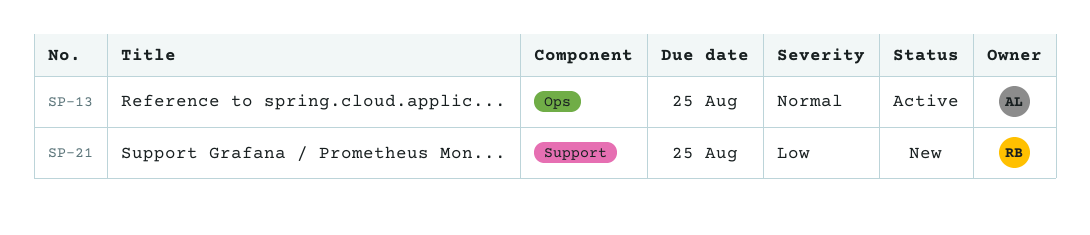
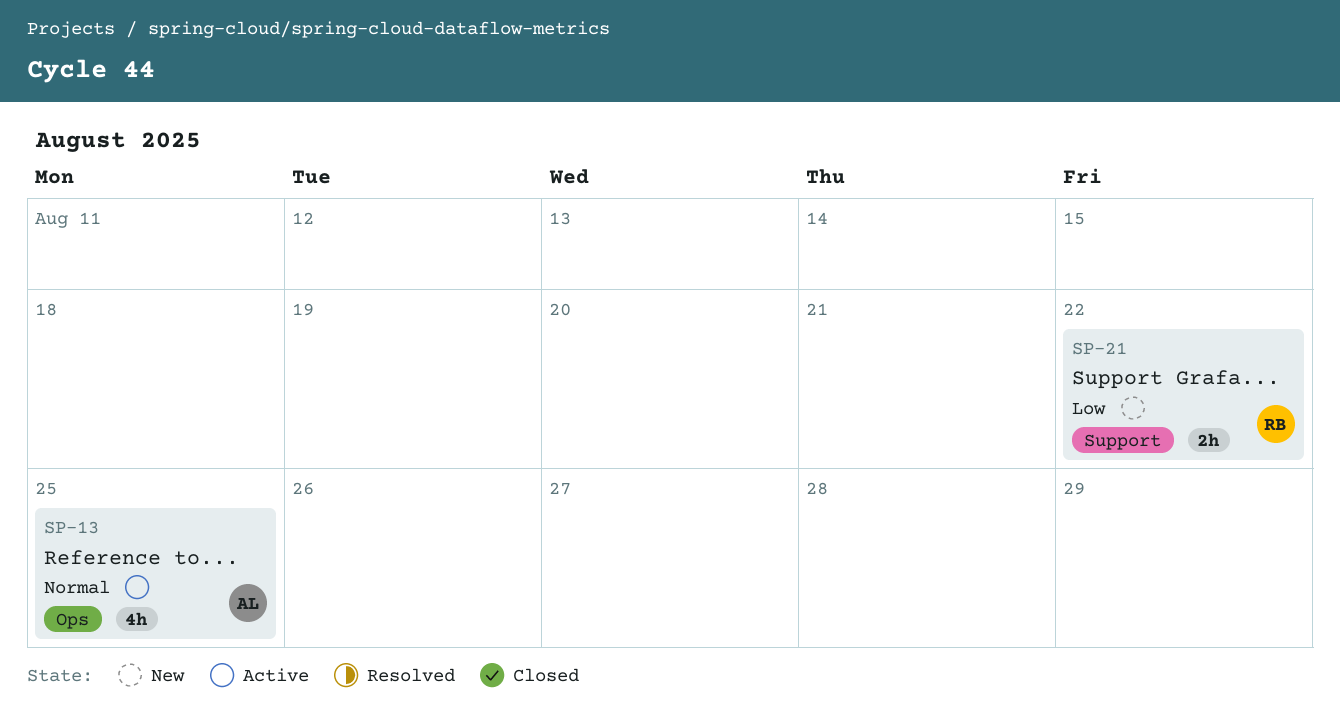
SP-21, due: Aug 25 -> Aug 22

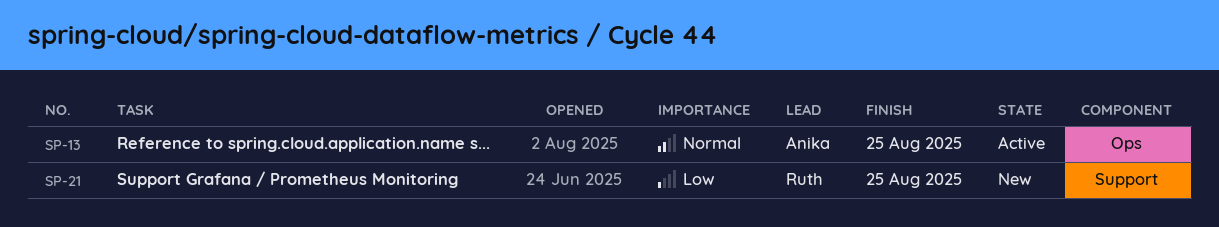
SP-21, due: Aug 22 -> Aug 25

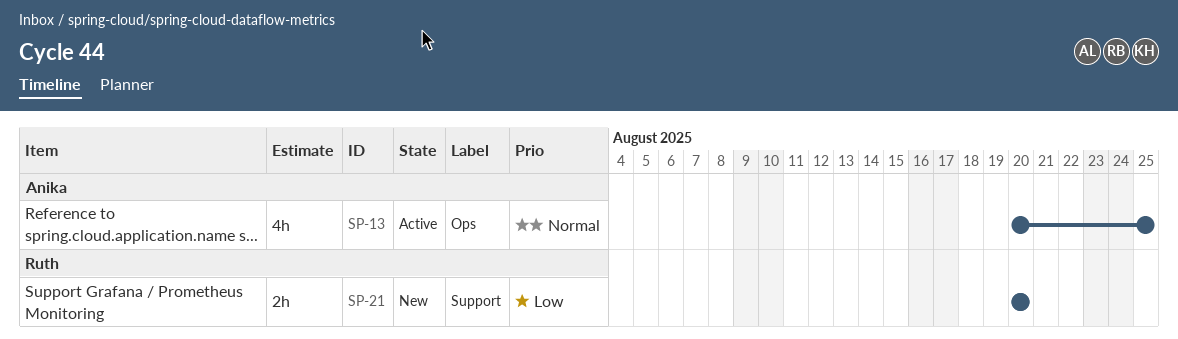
SP-21, due: Aug 25 -> Aug 20

